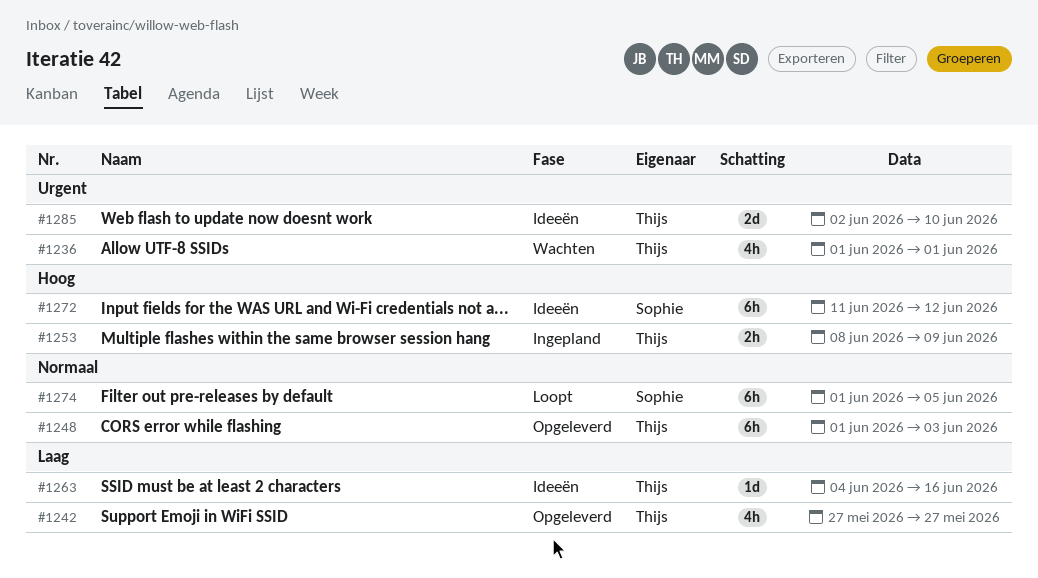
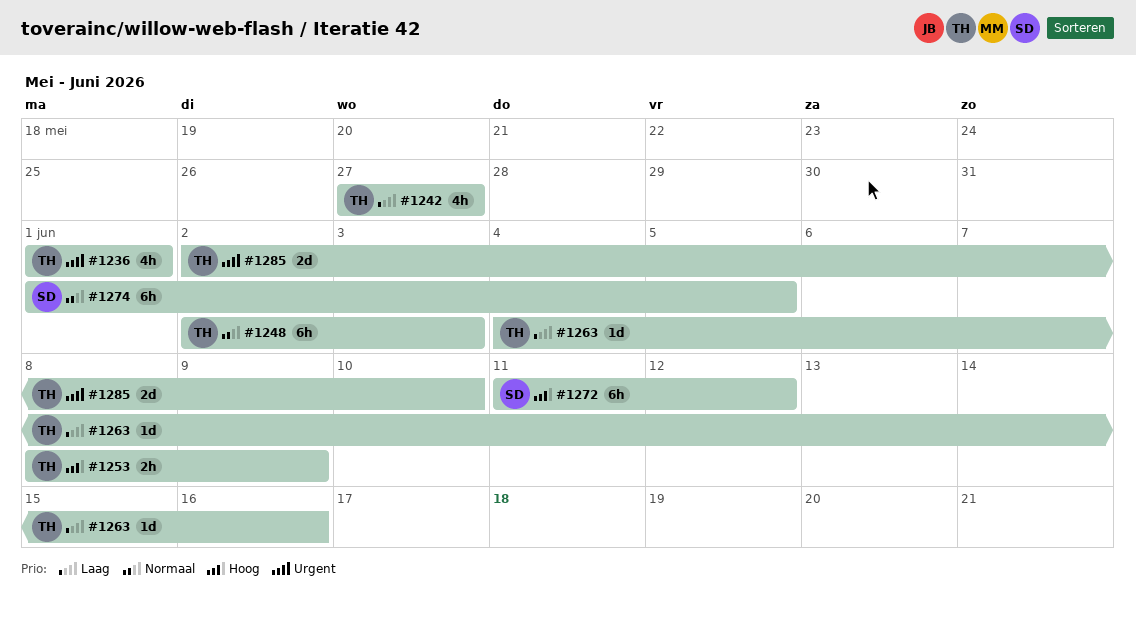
#1248, start: Jun 1 -> Jun 2

